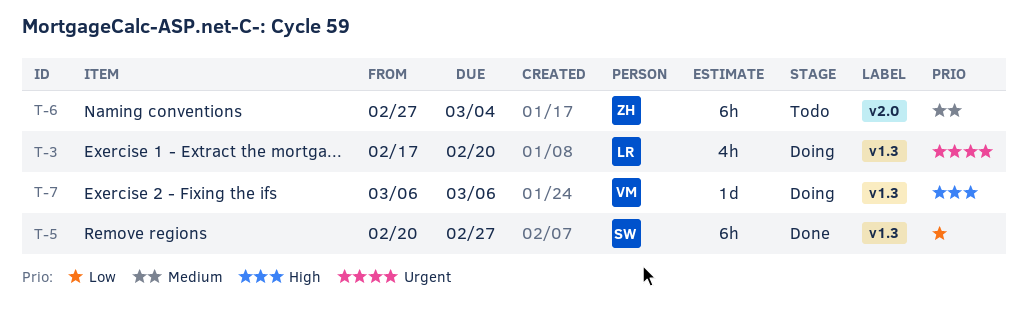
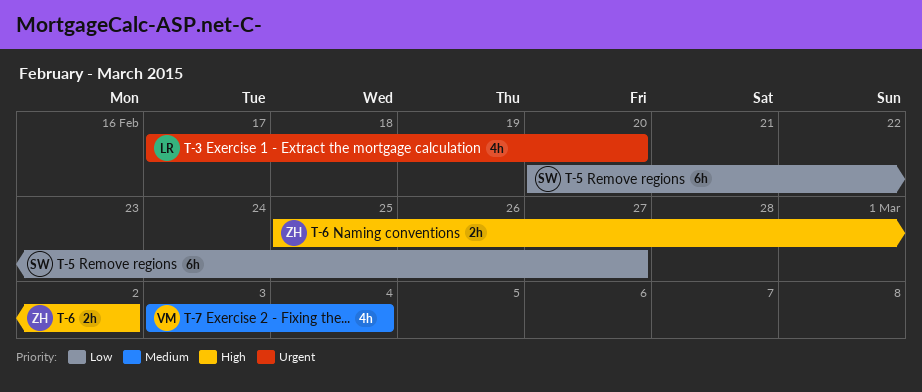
T-6, priority: Medium -> High
T-6, estimate: 6h -> 2h
T-6, start: Feb 27 -> Feb 25
T-6, due: Mar 4 -> Mar 2
T-7, priority: High -> Medium
T-7, estimate: 1d -> 4h
T-7, start: Mar 6 -> Mar 3
T-7, due: Mar 6 -> Mar 4

